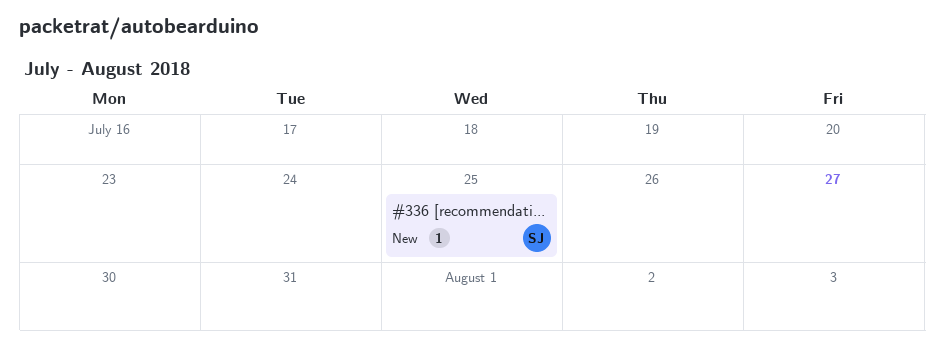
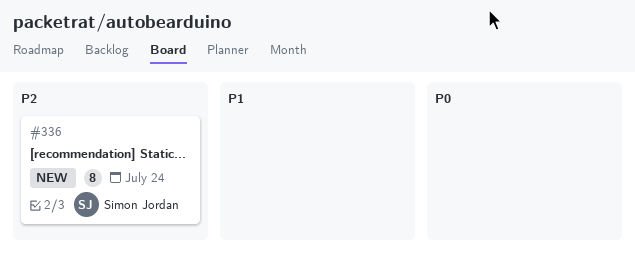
#336, estimate: 1 -> 8
#336, due: Jul 25 -> Jul 24

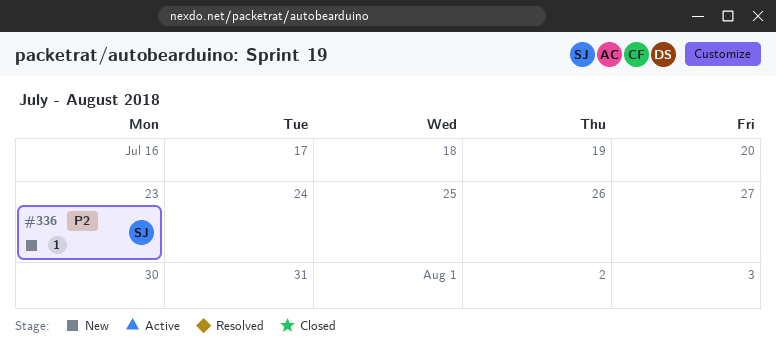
#336, estimate: 8 -> 1
#336, due: Jul 24 -> Jul 23

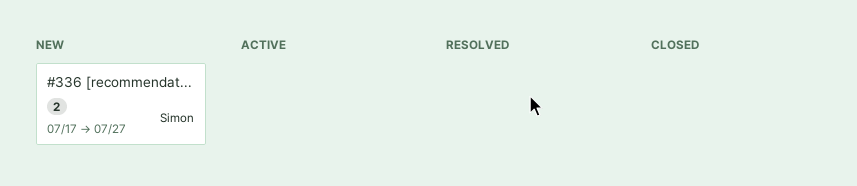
#336, estimate: 1 -> 2
#336, due: Jul 23 -> Jul 27

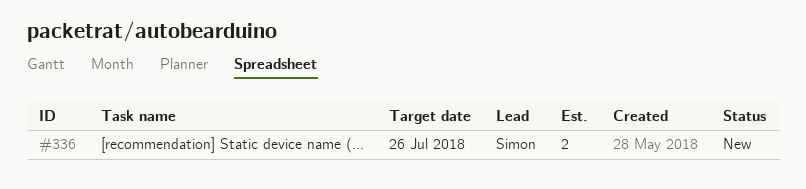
#336, due: Jul 27 -> Jul 26

